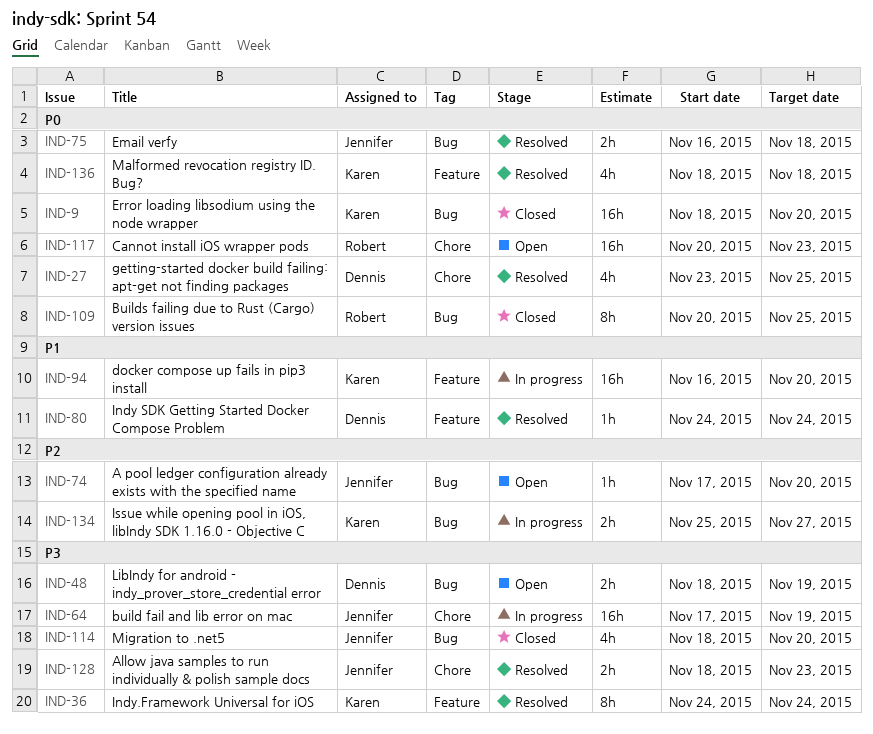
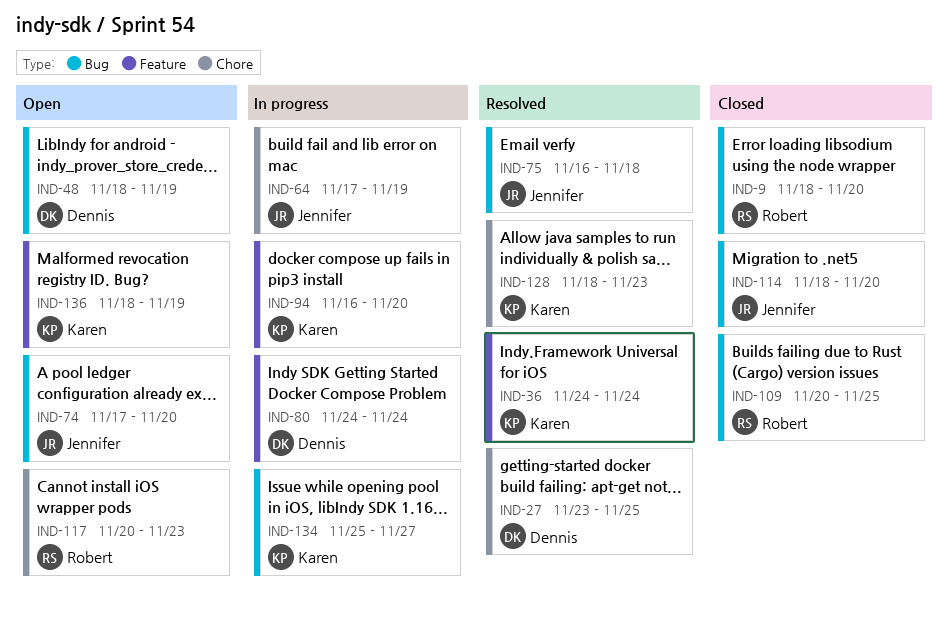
IND-9, owner: Karen -> Robert
IND-80, status: Resolved -> In progress
IND-128, owner: Jennifer -> Karen
IND-136, status: Resolved -> Open
IND-136, due: Nov 18 -> Nov 19

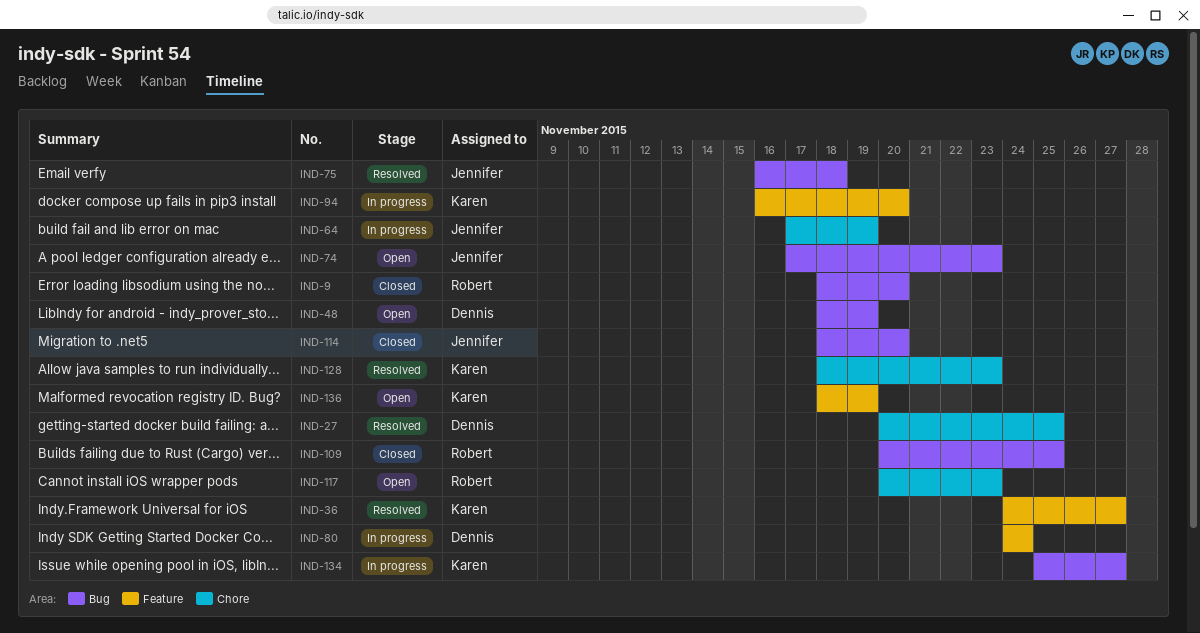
IND-27, start: Nov 23 -> Nov 20
IND-36, due: Nov 24 -> Nov 27
IND-74, due: Nov 20 -> Nov 23

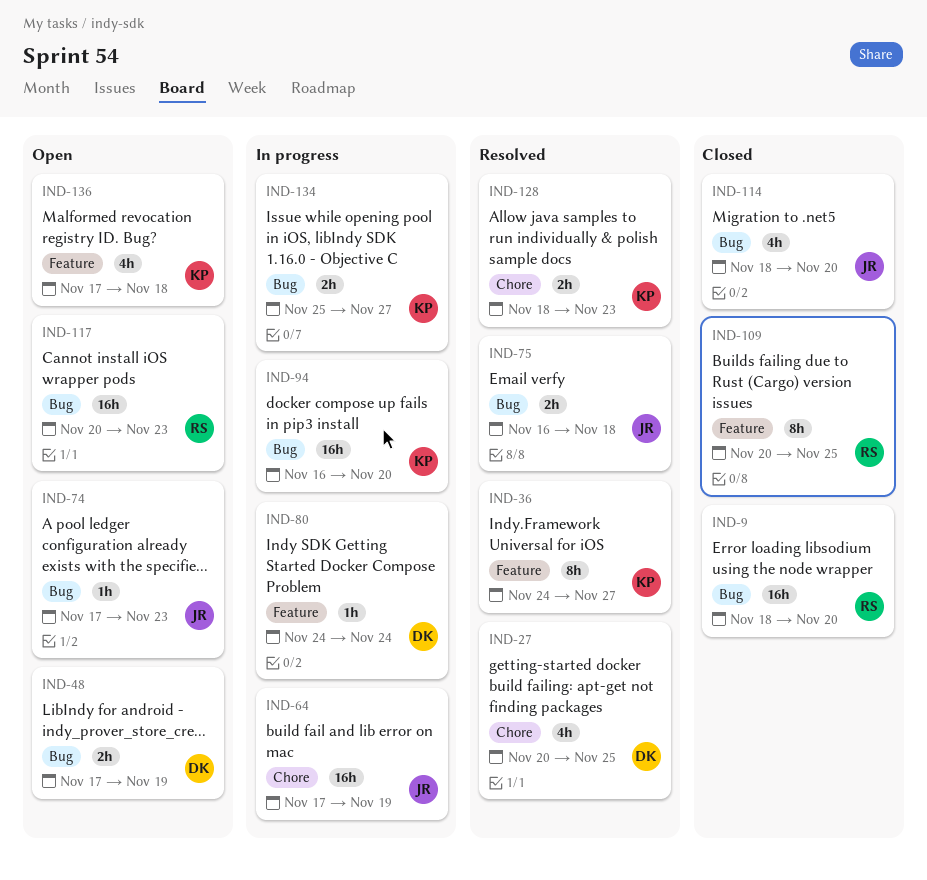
IND-48, start: Nov 18 -> Nov 17
IND-94, label: Feature -> Bug
IND-109, label: Bug -> Feature
IND-117, label: Chore -> Bug
IND-136, start: Nov 18 -> Nov 17
IND-136, due: Nov 19 -> Nov 18

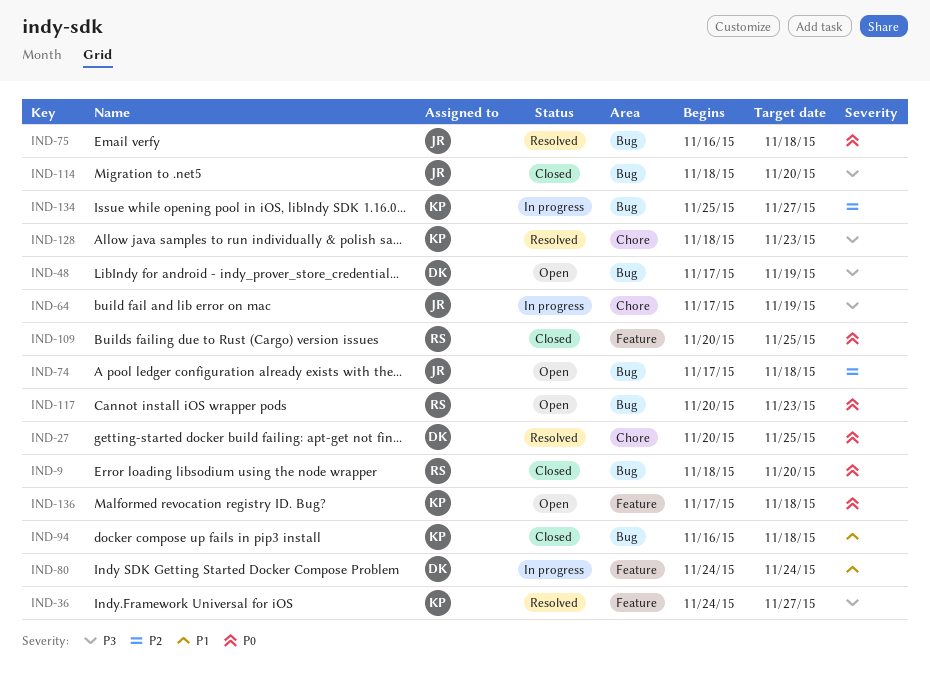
IND-74, due: Nov 23 -> Nov 18
IND-94, status: In progress -> Closed
IND-94, due: Nov 20 -> Nov 18

